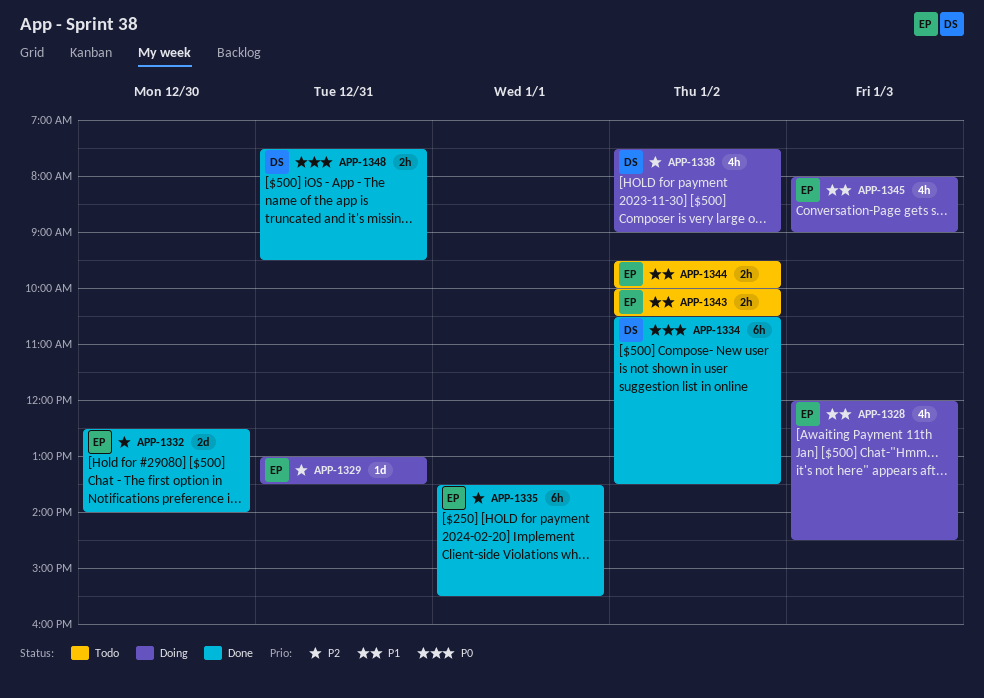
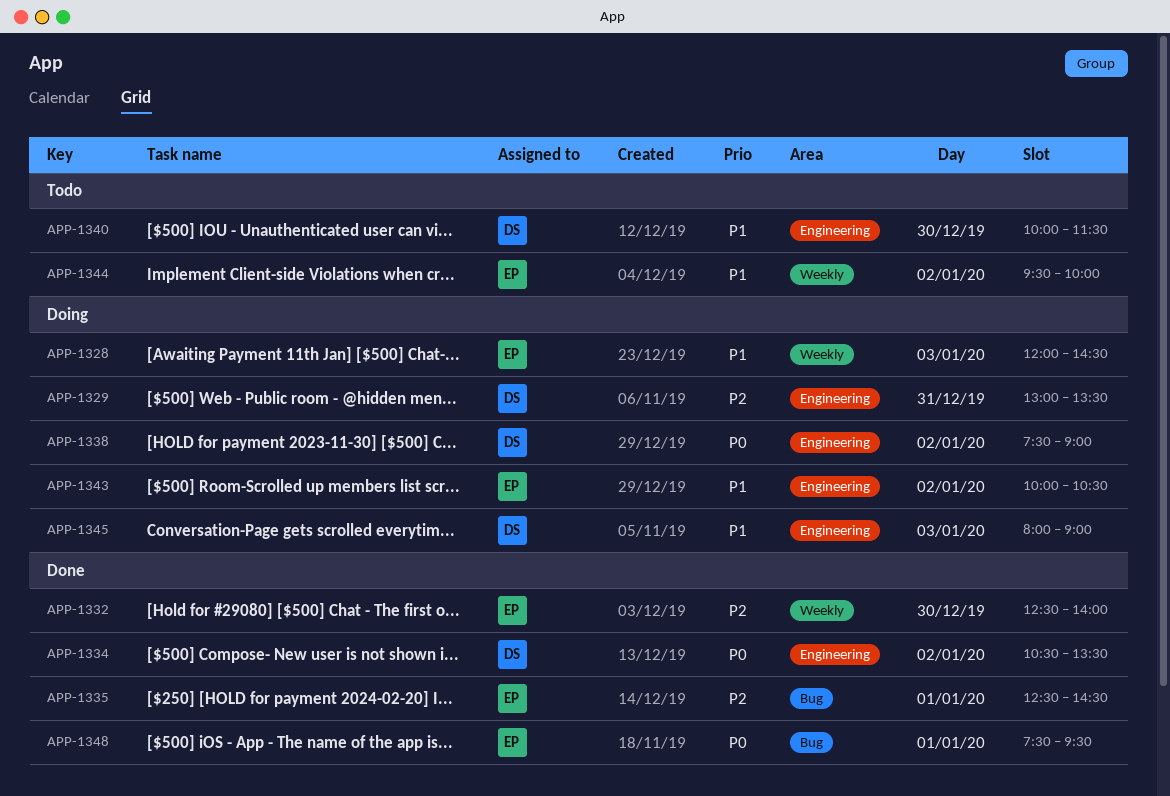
APP-1329, owner: EP -> DS
APP-1335, begins: 13:30 -> 12:30
APP-1335, ends: 15:30 -> 14:30
APP-1338, priority: P2 -> P0
APP-1340: none -> present
APP-1343, status: Todo -> Doing
APP-1345, owner: EP -> DS
APP-1348, owner: DS -> EP
APP-1348, day: Dec 31 -> Jan 1

